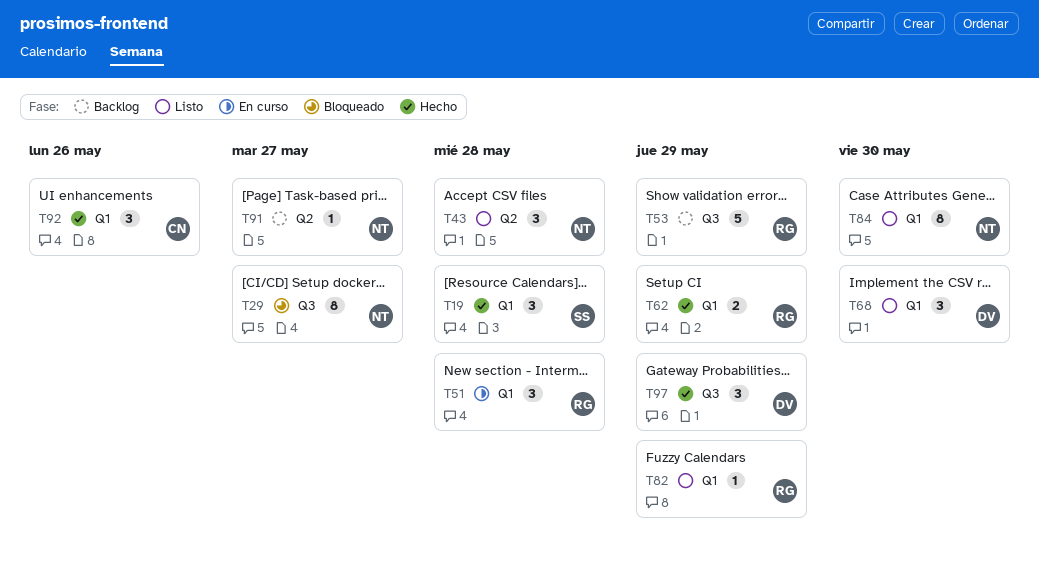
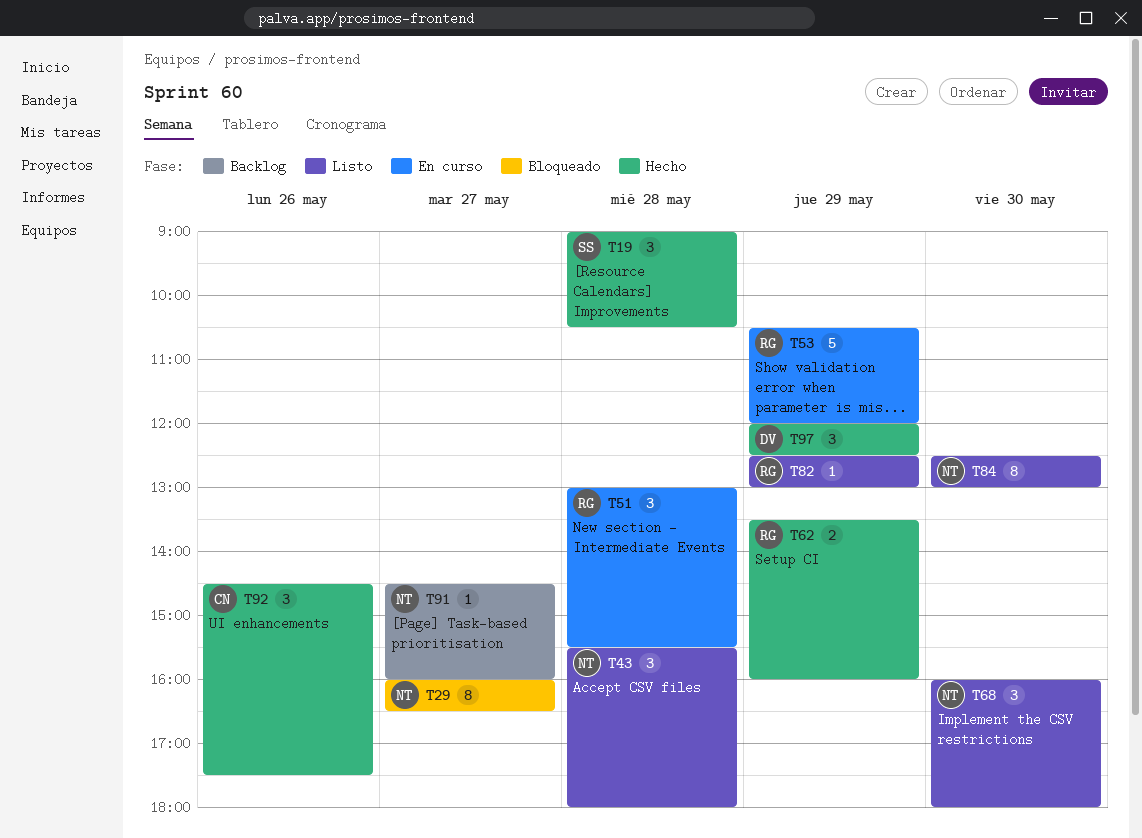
T53, status: Backlog -> En curso
T68, owner: DV -> NT

